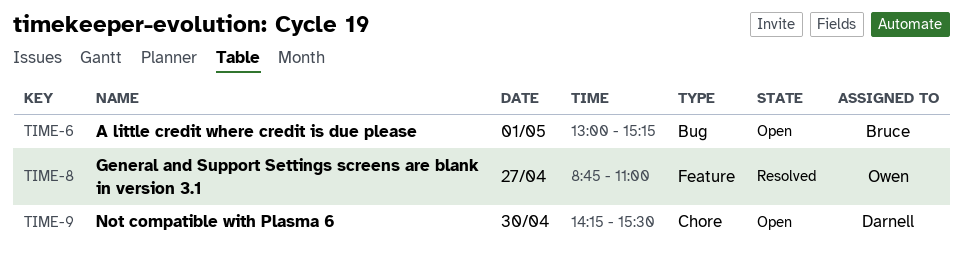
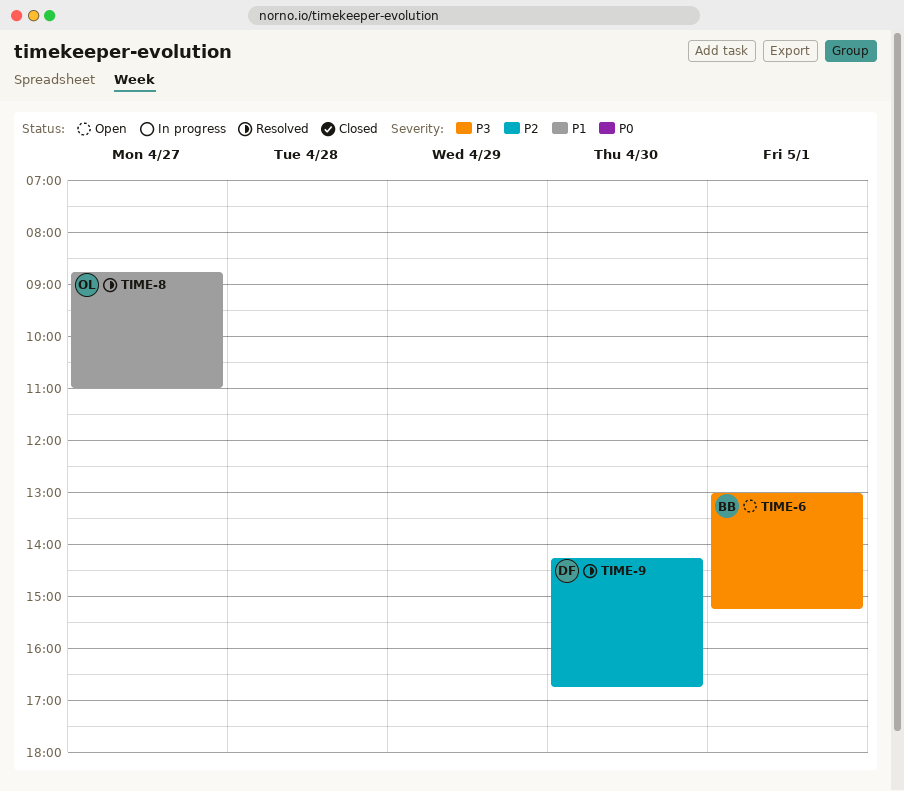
TIME-9, status: Open -> Resolved
TIME-9, ends: 15:30 -> 16:45

